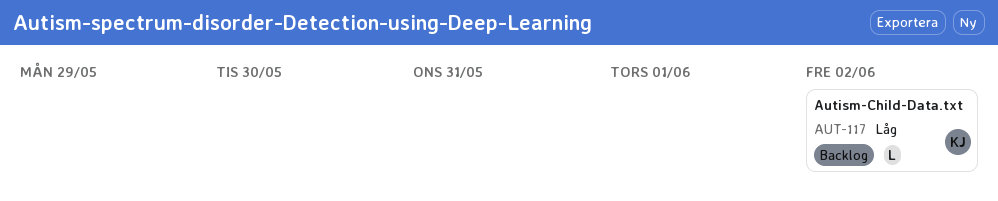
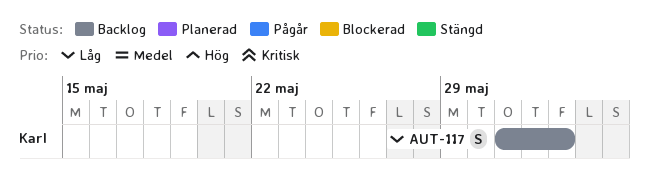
AUT-117, estimate: L -> S

